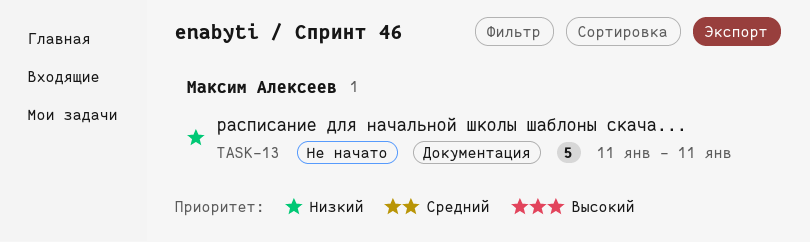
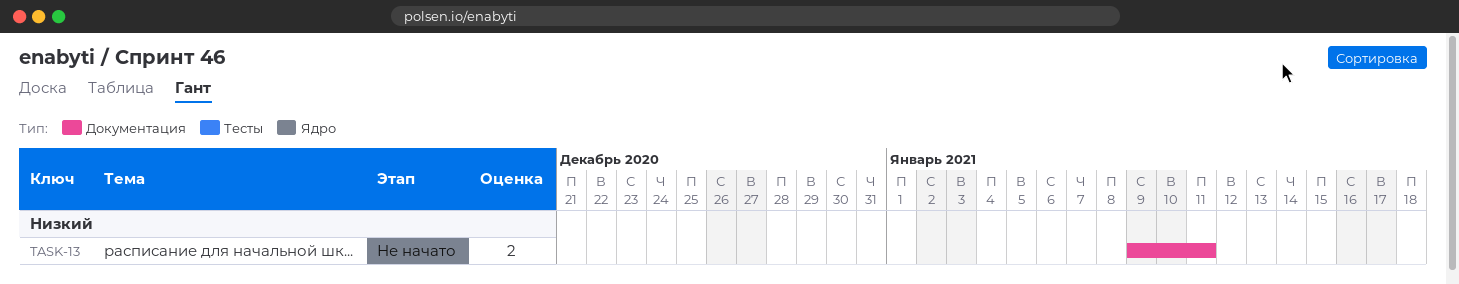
TASK-13, estimate: 5 -> 2
TASK-13, start: Jan 11 -> Jan 9

